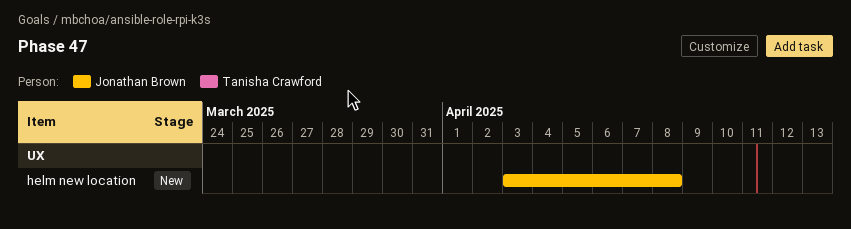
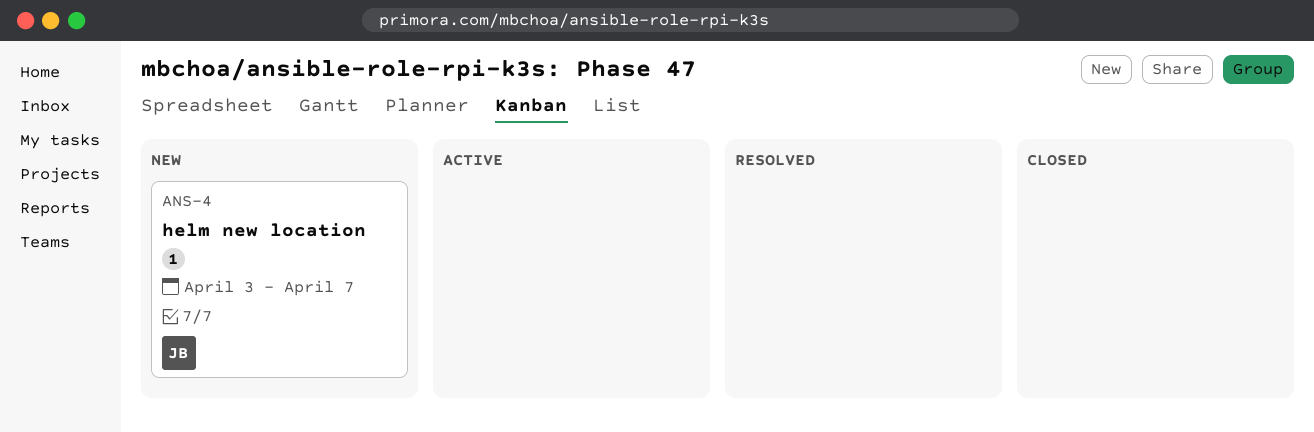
helm new location, due: Apr 8 -> Apr 7

